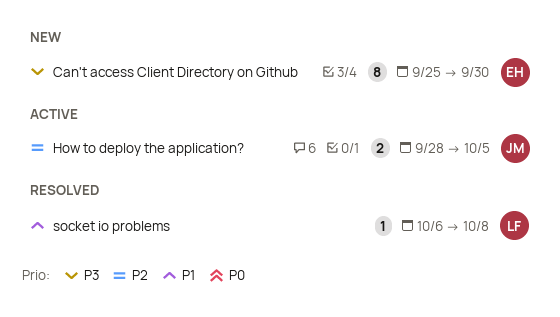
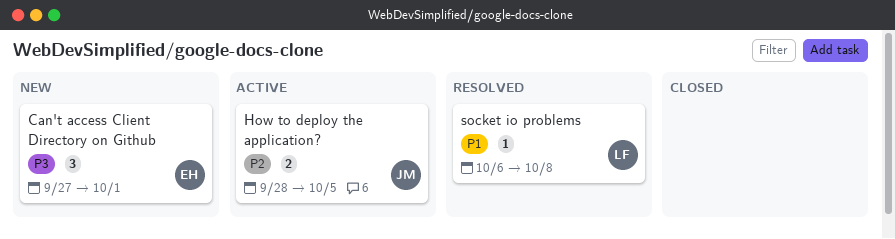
Can't access Client Directory on Github, estimate: 8 -> 3
Can't access Client Directory on Github, start: Sep 25 -> Sep 27
Can't access Client Directory on Github, due: Sep 30 -> Oct 1

